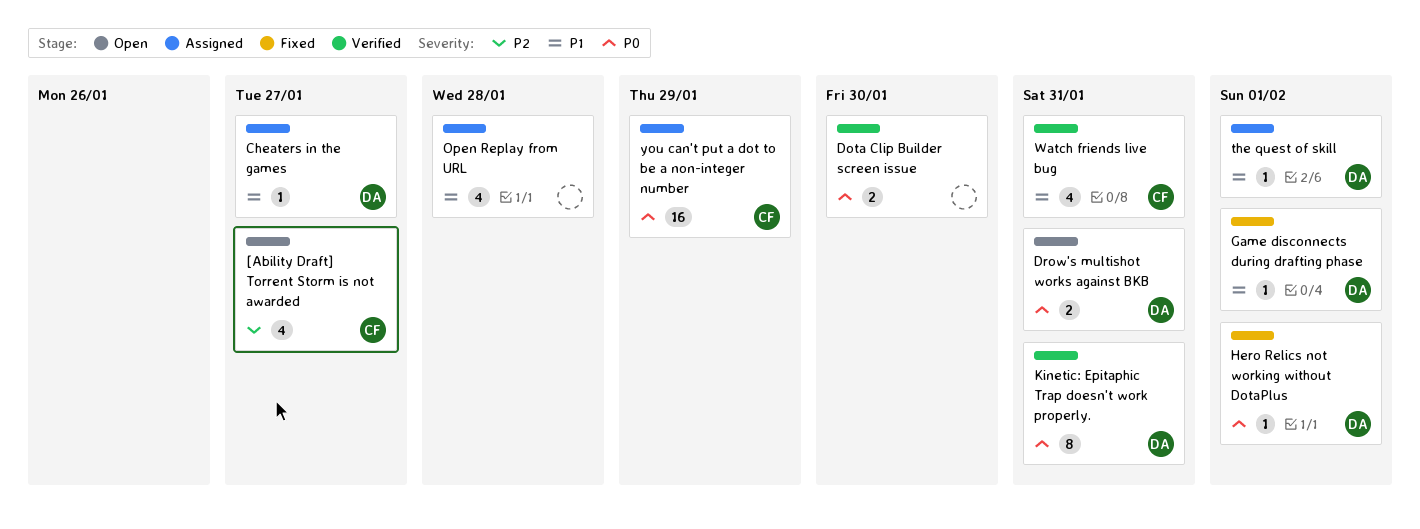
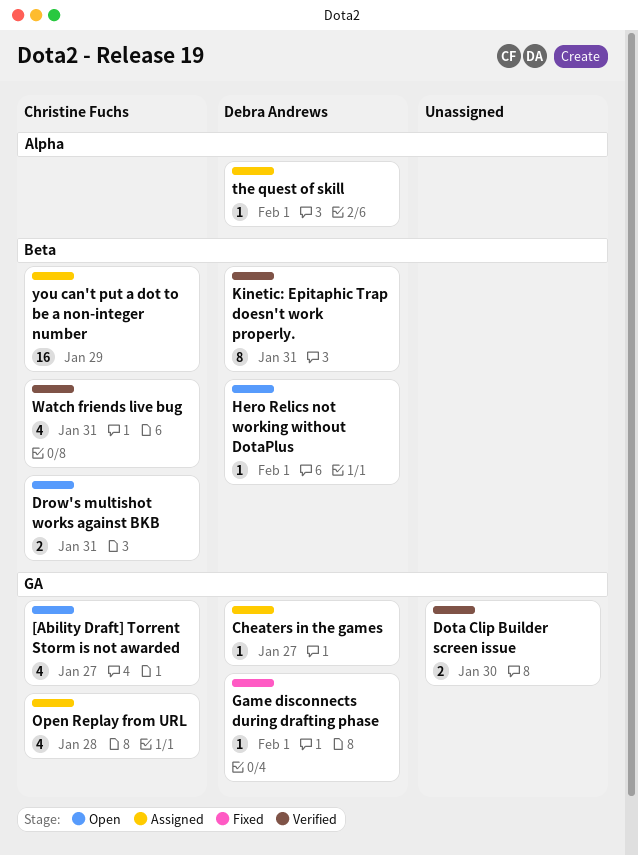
Drow's multishot works against BKB, owner: Debra Andrews -> Christine Fuchs
Hero Relics not working without DotaPlus, status: Fixed -> Open
Open Replay from URL, owner: none -> Christine Fuchs

